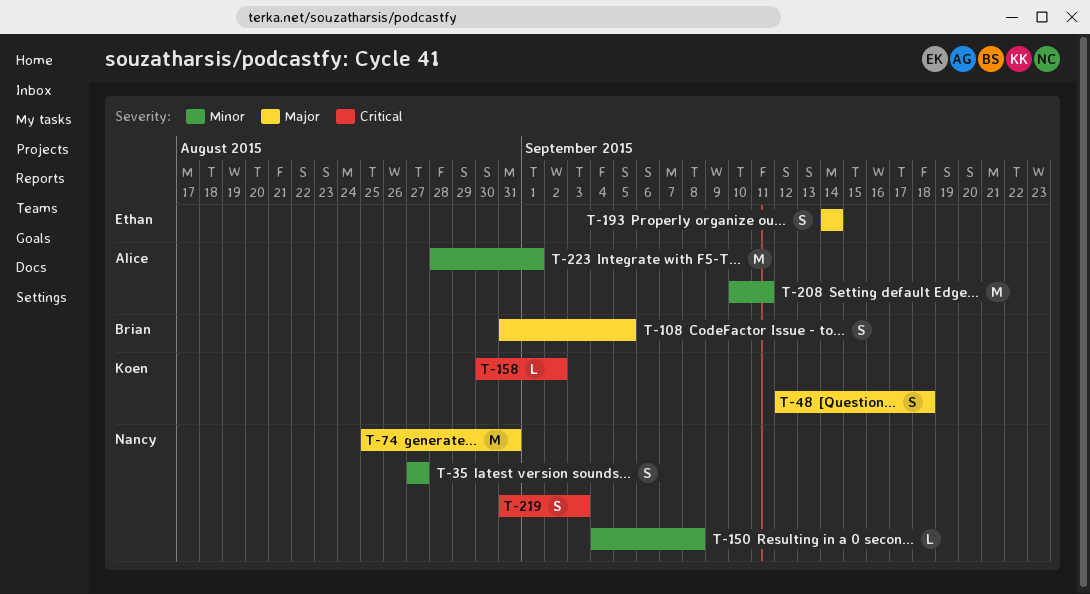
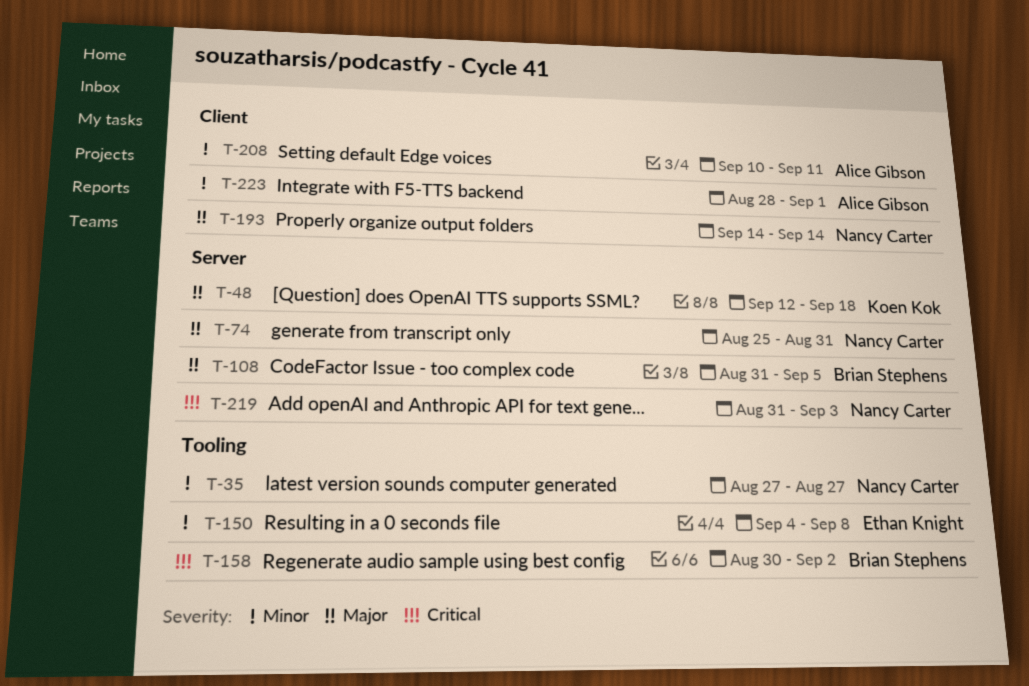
T-150, owner: Nancy Carter -> Ethan Knight
T-158, owner: Koen Kok -> Brian Stephens
T-193, owner: Ethan Knight -> Nancy Carter

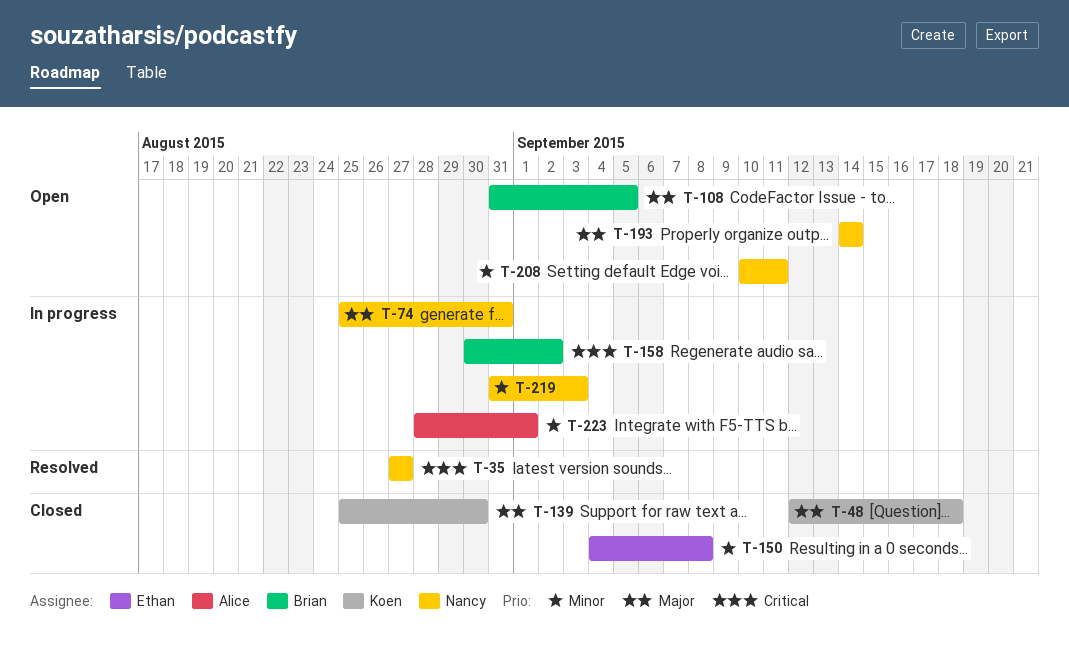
T-35, priority: Minor -> Critical
T-139: none -> present
T-208, owner: Alice Gibson -> Nancy Carter
T-219, priority: Critical -> Minor

